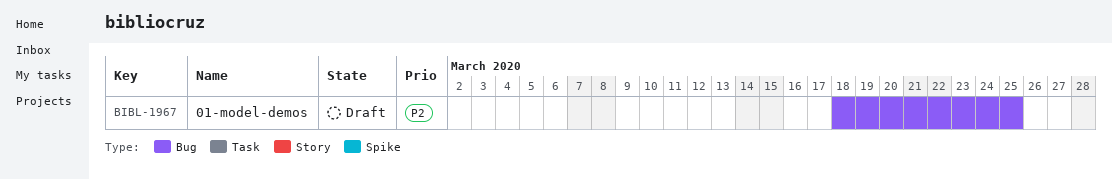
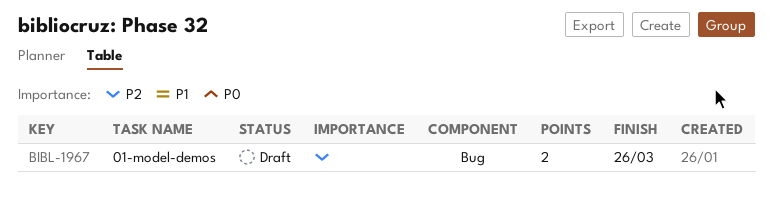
BIBL-1967, due: Mar 25 -> Mar 26

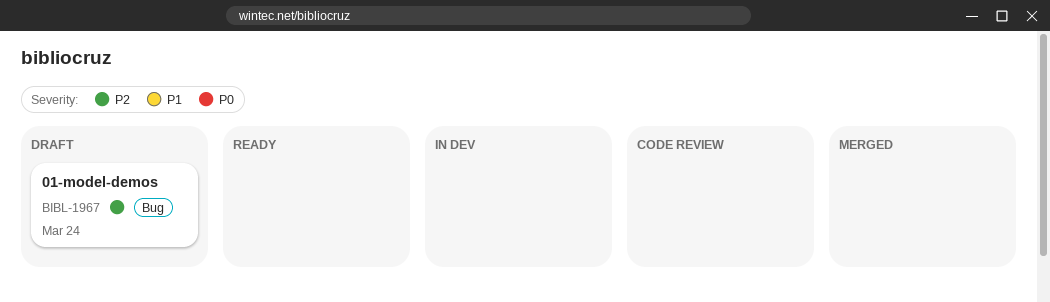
BIBL-1967, due: Mar 26 -> Mar 24

